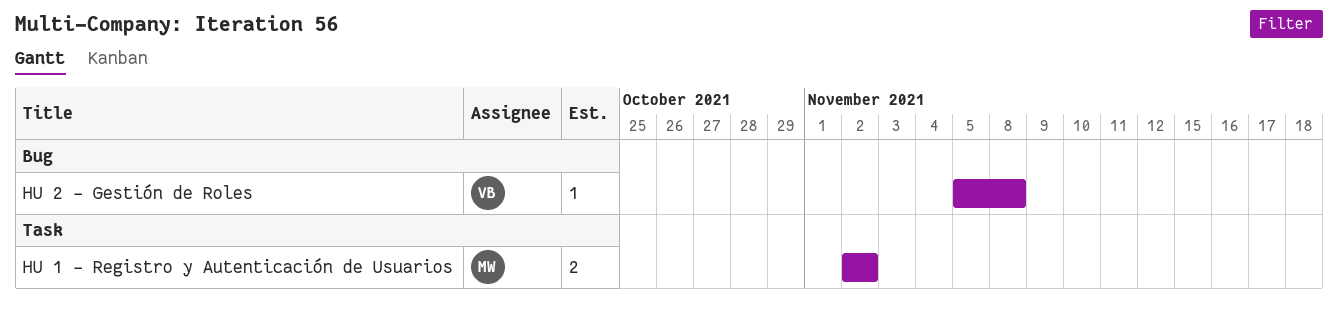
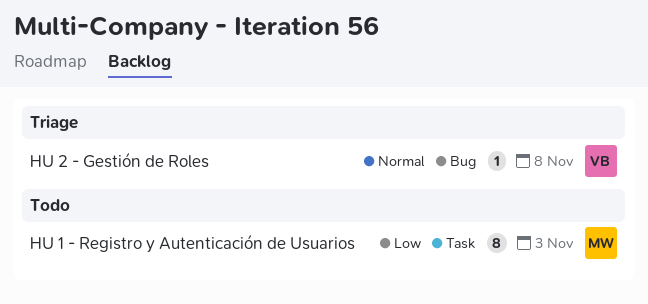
HU 1 - Registro y Autenticación de Usuarios, estimate: 2 -> 8
HU 1 - Registro y Autenticación de Usuarios, due: Nov 2 -> Nov 3

